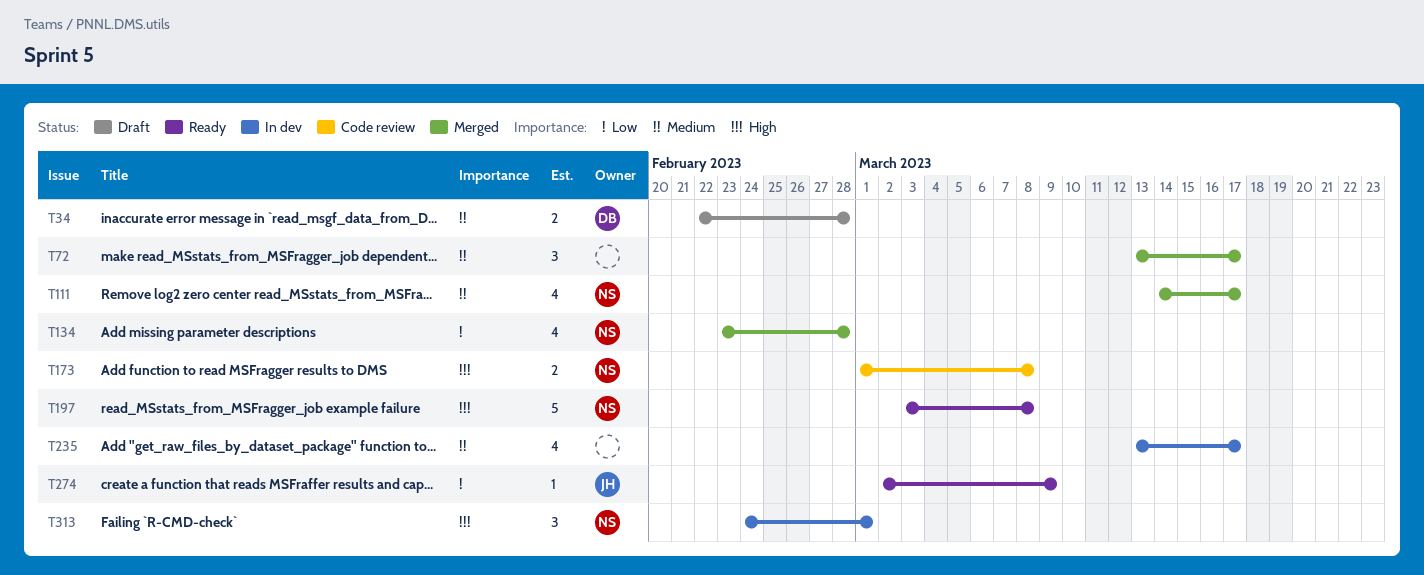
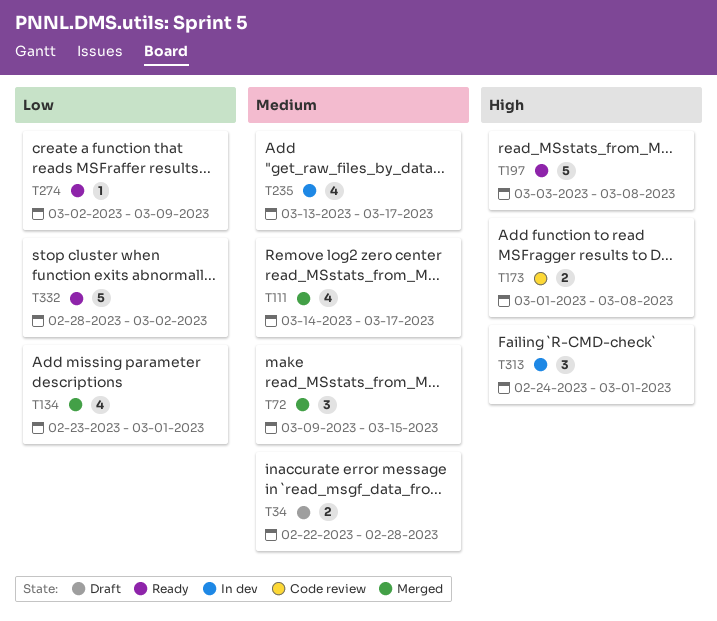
T72, start: Mar 13 -> Mar 9
T72, due: Mar 17 -> Mar 15
T134, due: Feb 28 -> Mar 1
T332: none -> present

